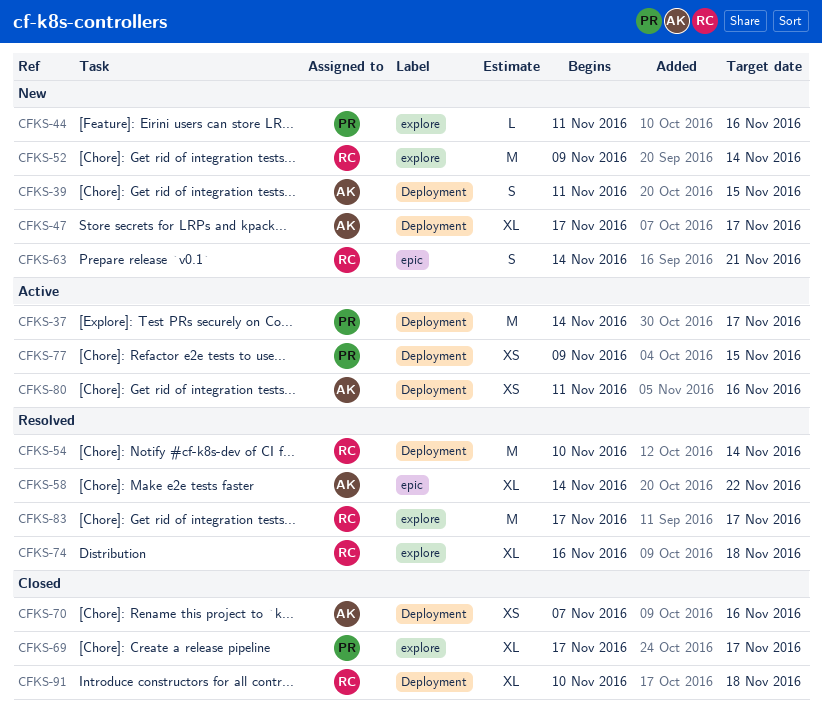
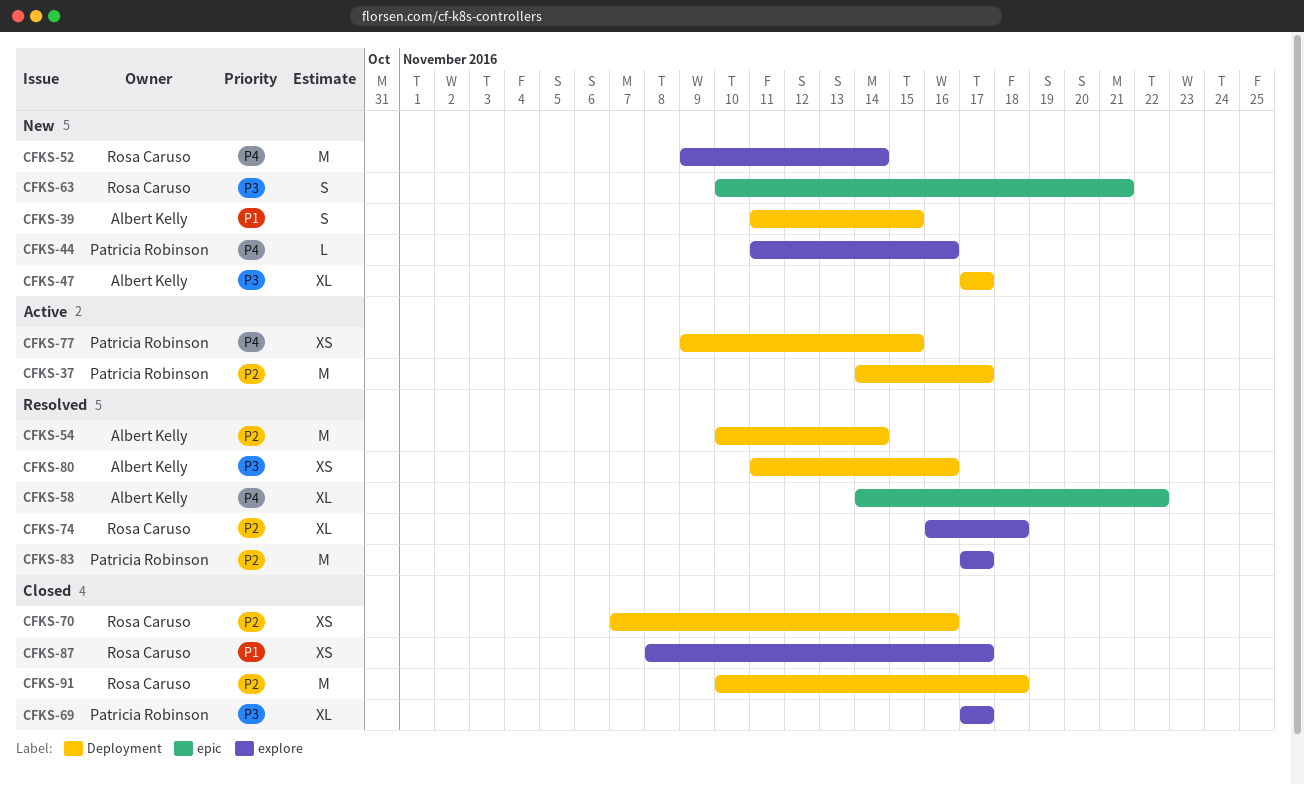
CFKS-54, owner: Rosa Caruso -> Albert Kelly
CFKS-63, start: Nov 14 -> Nov 10
CFKS-70, owner: Albert Kelly -> Rosa Caruso
CFKS-80, status: Active -> Resolved
CFKS-83, owner: Rosa Caruso -> Patricia Robinson
CFKS-87: none -> present
CFKS-91, estimate: XL -> M

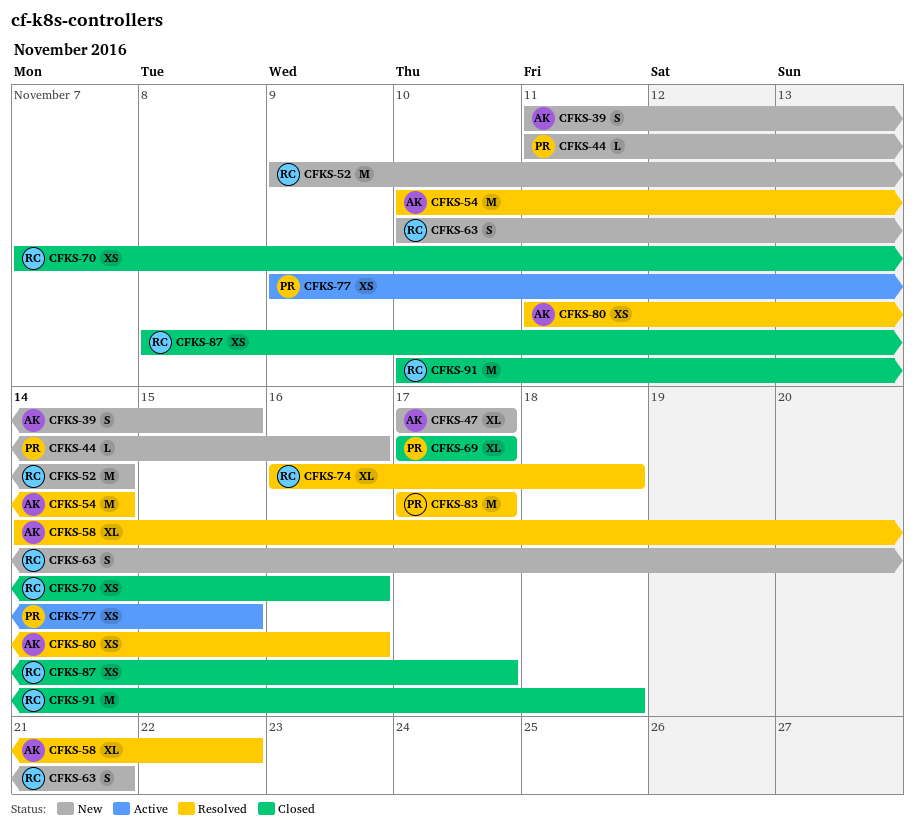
CFKS-37: present -> none

